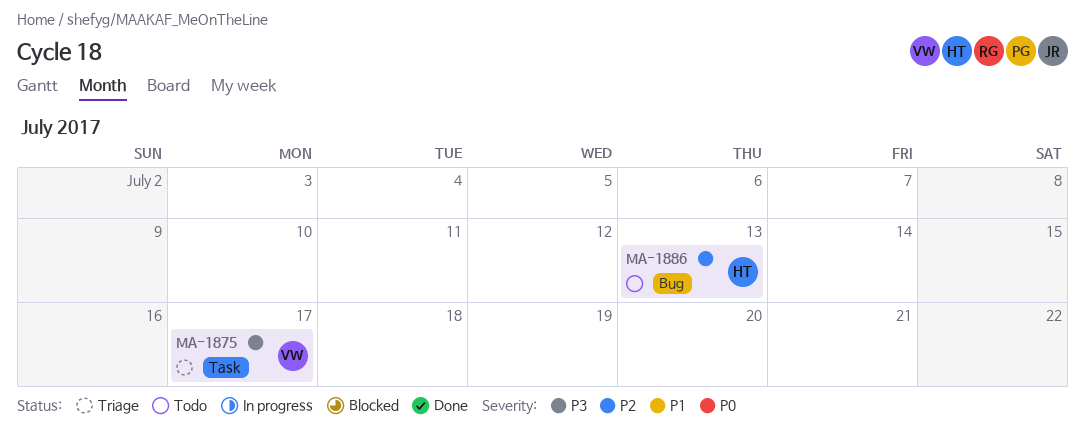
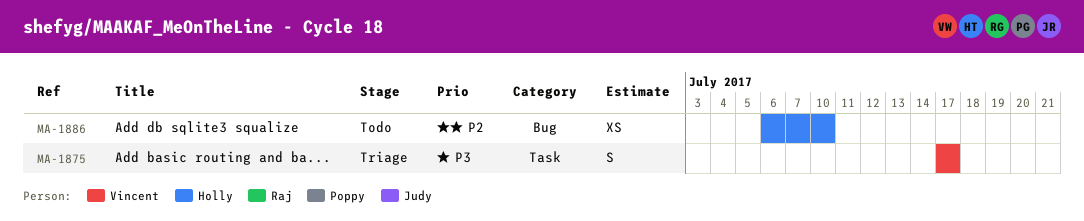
MA-1886, due: Jul 13 -> Jul 10

